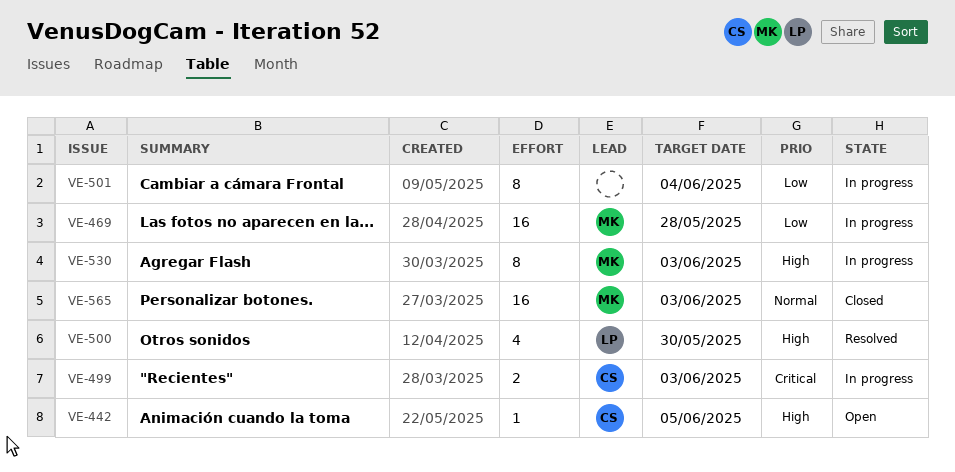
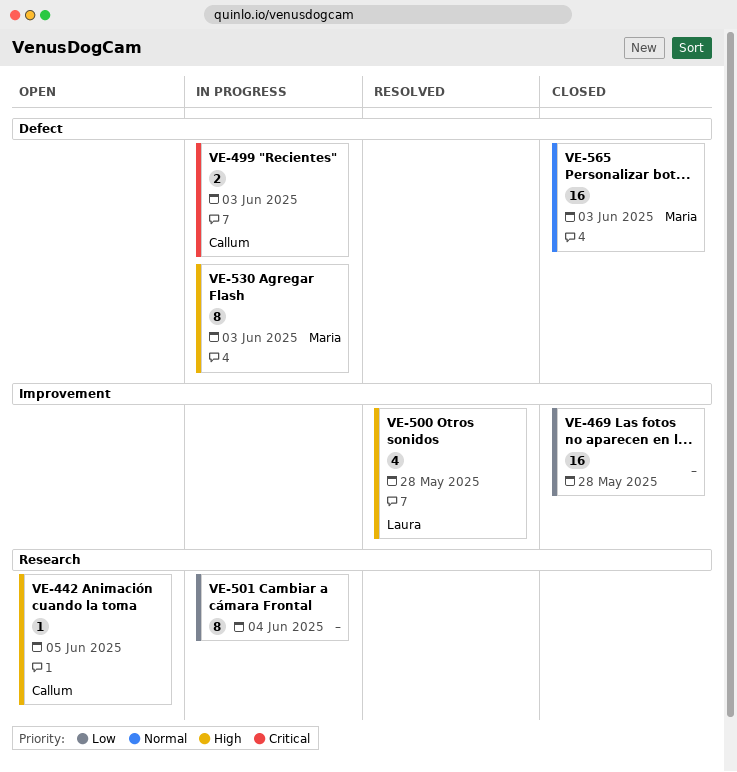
VE-469, status: In progress -> Closed
VE-469, owner: Maria -> none
VE-500, due: May 30 -> May 28

